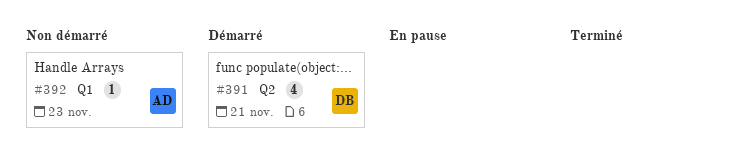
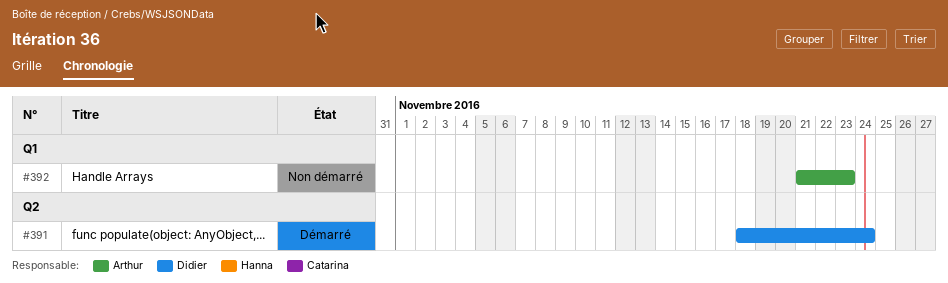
#391, due: Nov 21 -> Nov 24

